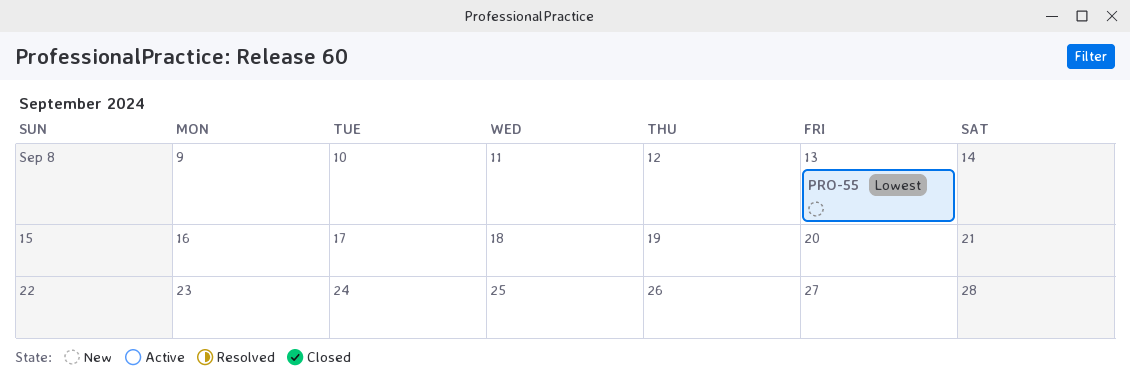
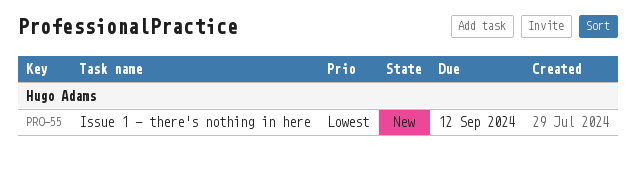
PRO-55, due: Sep 13 -> Sep 12

